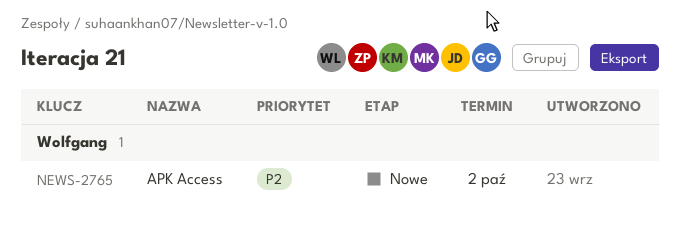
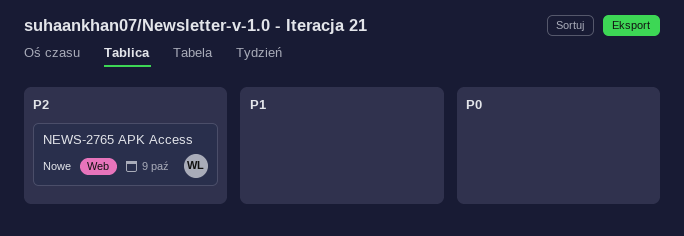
NEWS-2765, due: Oct 2 -> Oct 9

